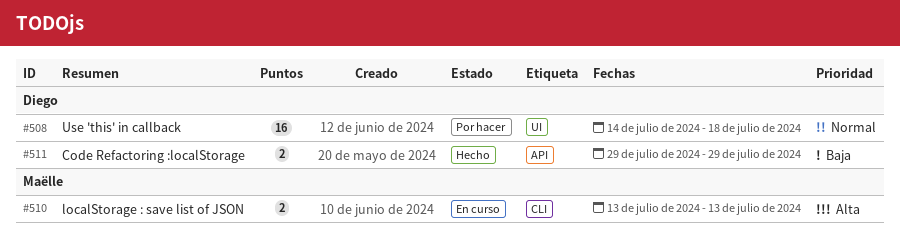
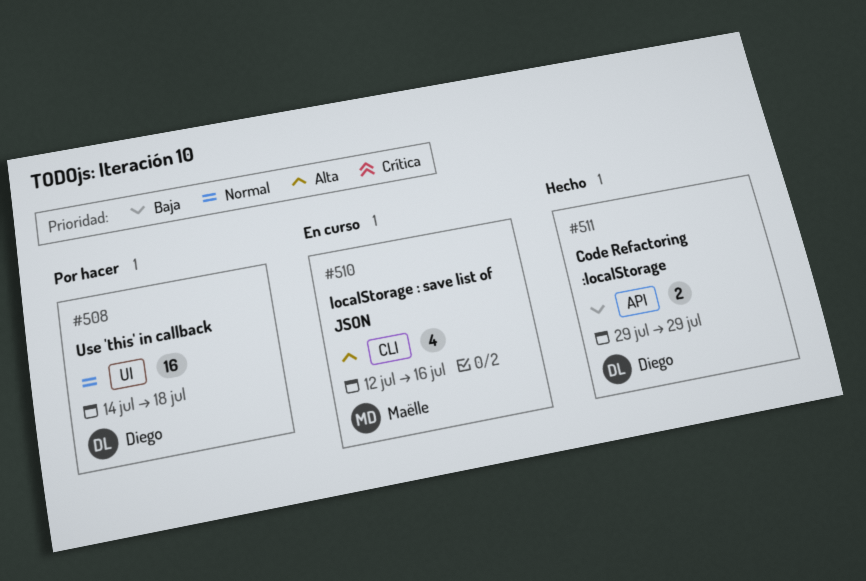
#510, estimate: 2 -> 4
#510, start: Jul 13 -> Jul 12
#510, due: Jul 13 -> Jul 16

